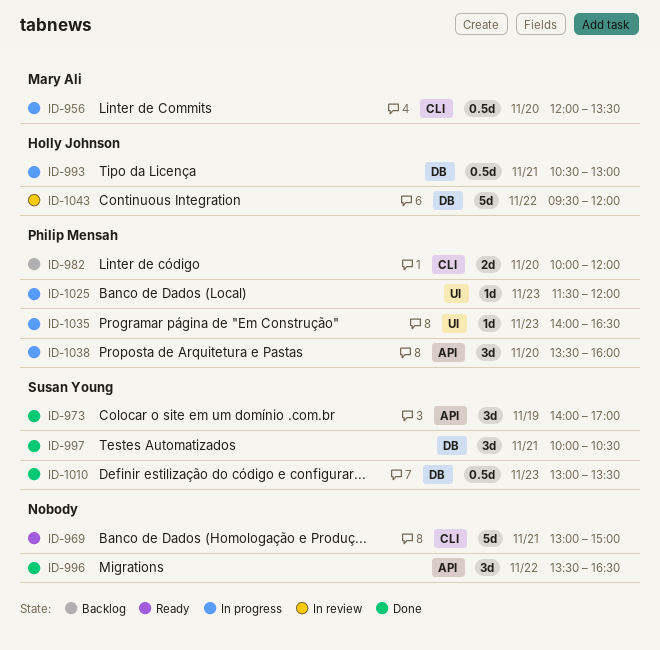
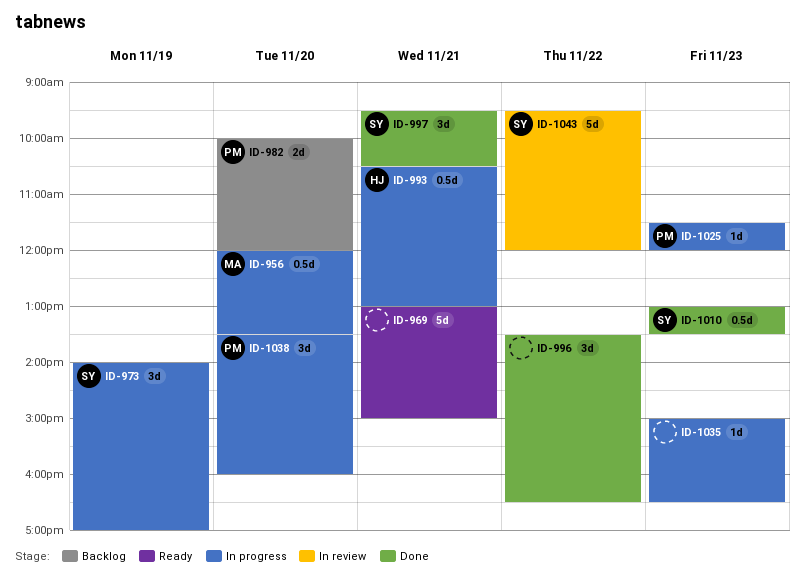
ID-973, status: Done -> In progress
ID-997, begins: 10:00 -> 09:30
ID-1035, owner: Philip Mensah -> none
ID-1035, begins: 14:00 -> 15:00
ID-1043, owner: Holly Johnson -> Susan Young

